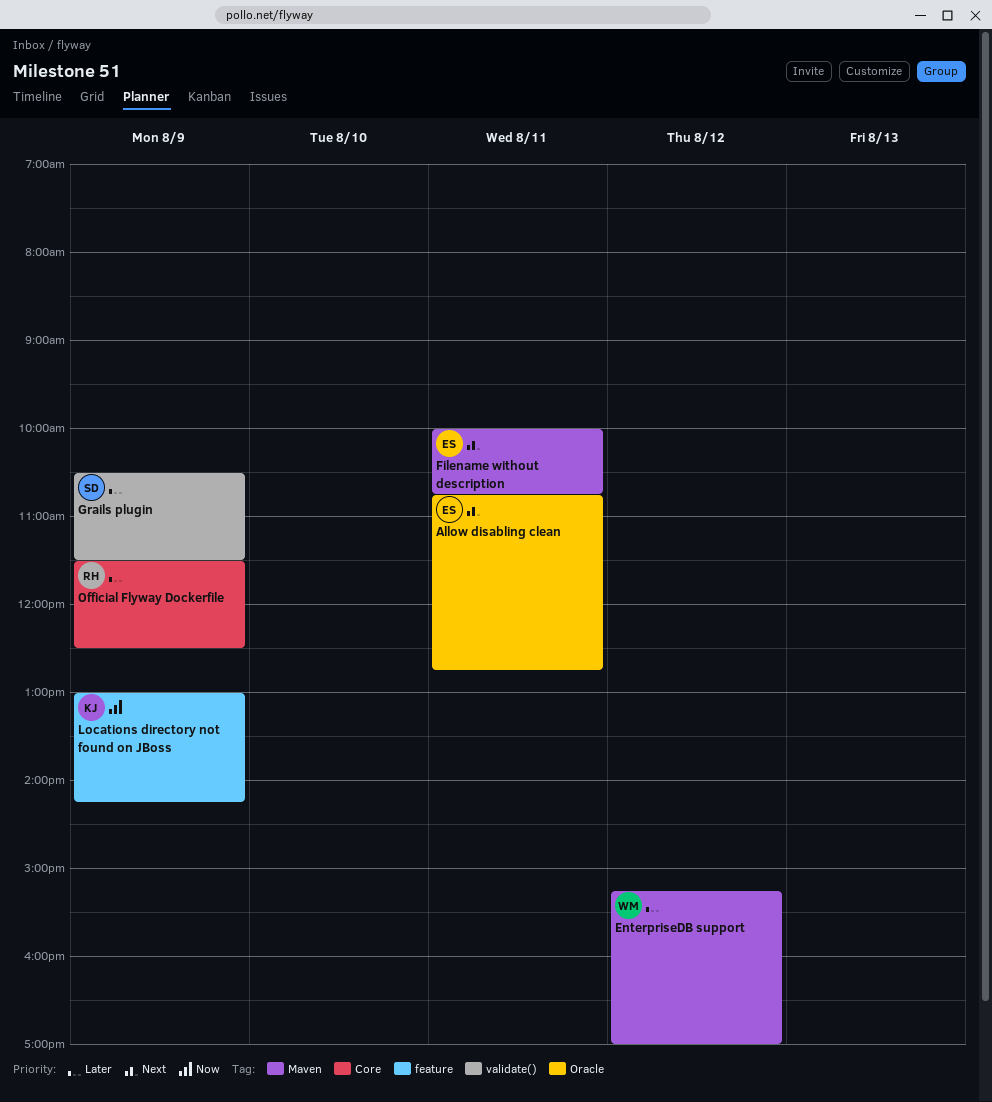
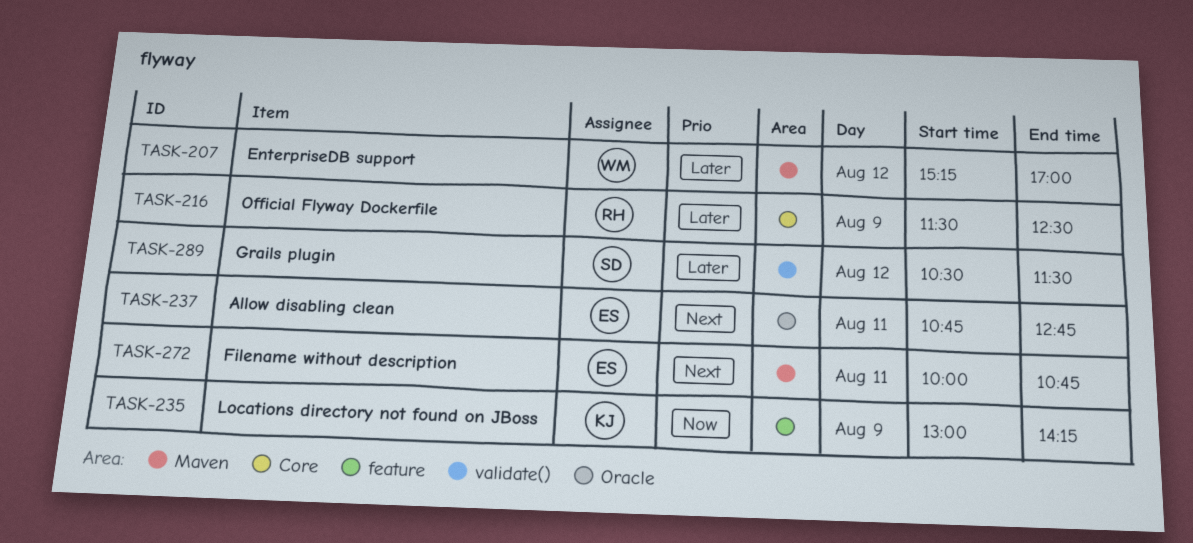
Grails plugin, day: Aug 9 -> Aug 12

